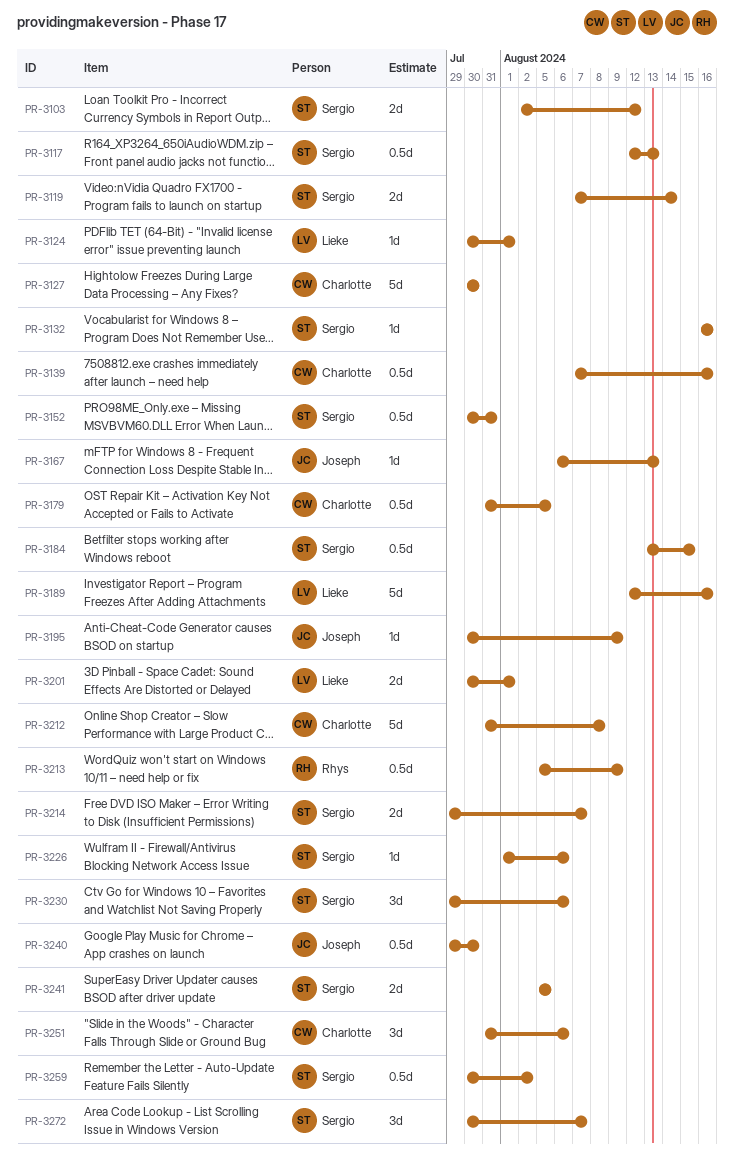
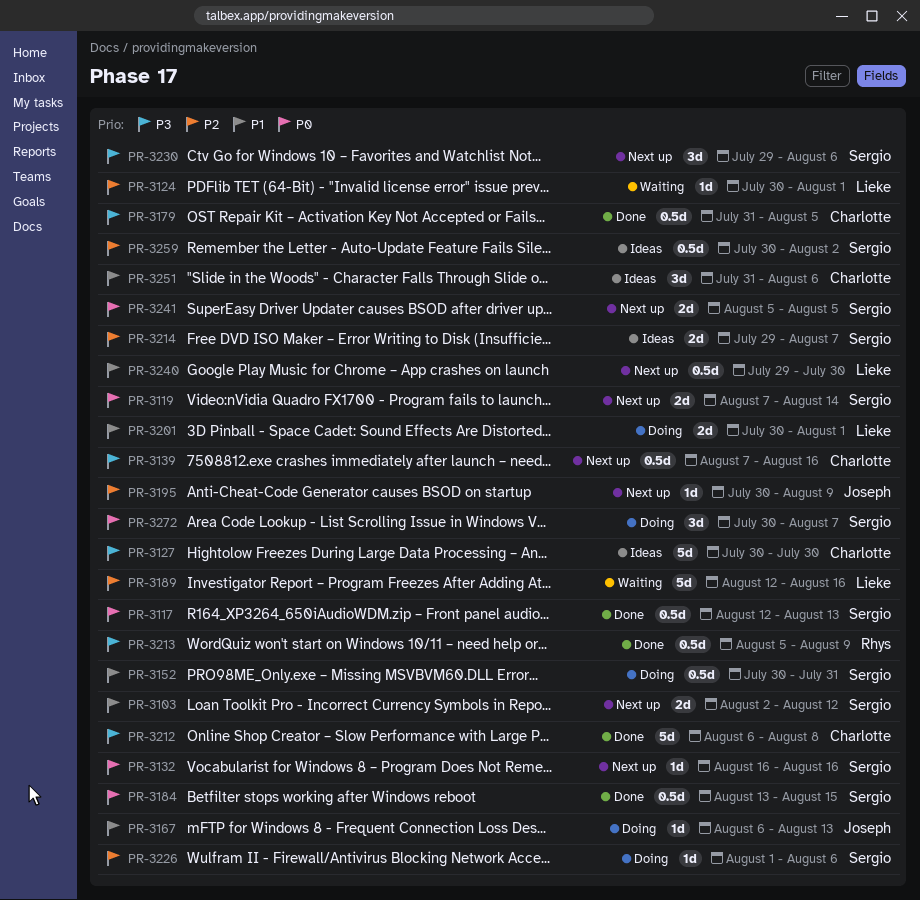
PR-3212, start: Jul 31 -> Aug 6
PR-3240, owner: Joseph -> Lieke

